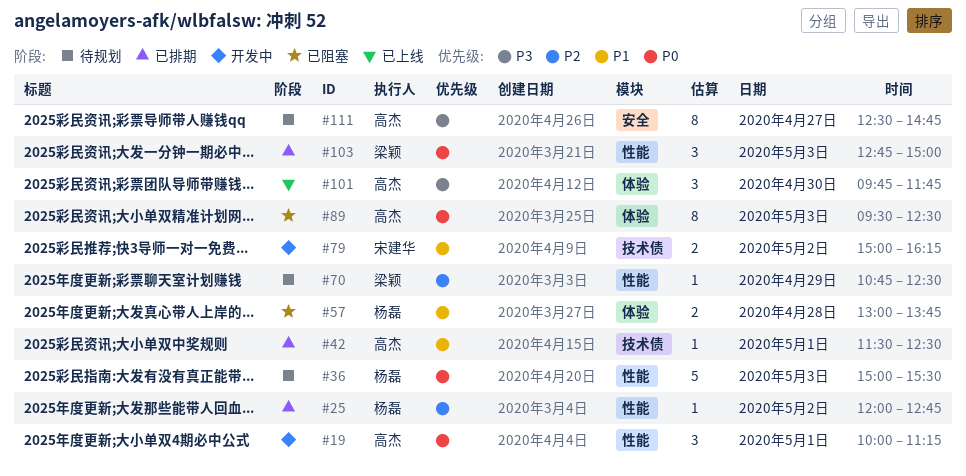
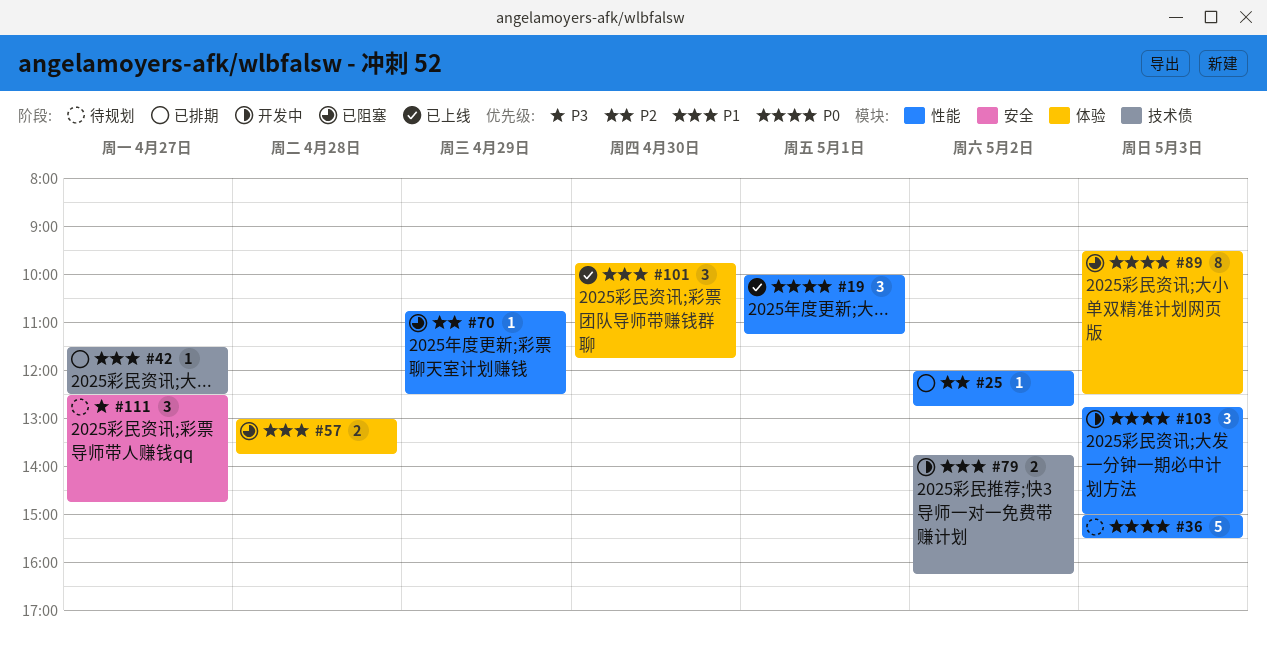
#19, status: 开发中 -> 已上线
#42, day: May 1 -> Apr 27
#70, status: 待规划 -> 已阻塞
#79, begins: 15:00 -> 13:45
#101, priority: P3 -> P1
#103, status: 已排期 -> 开发中
#111, estimate: 8 -> 3

